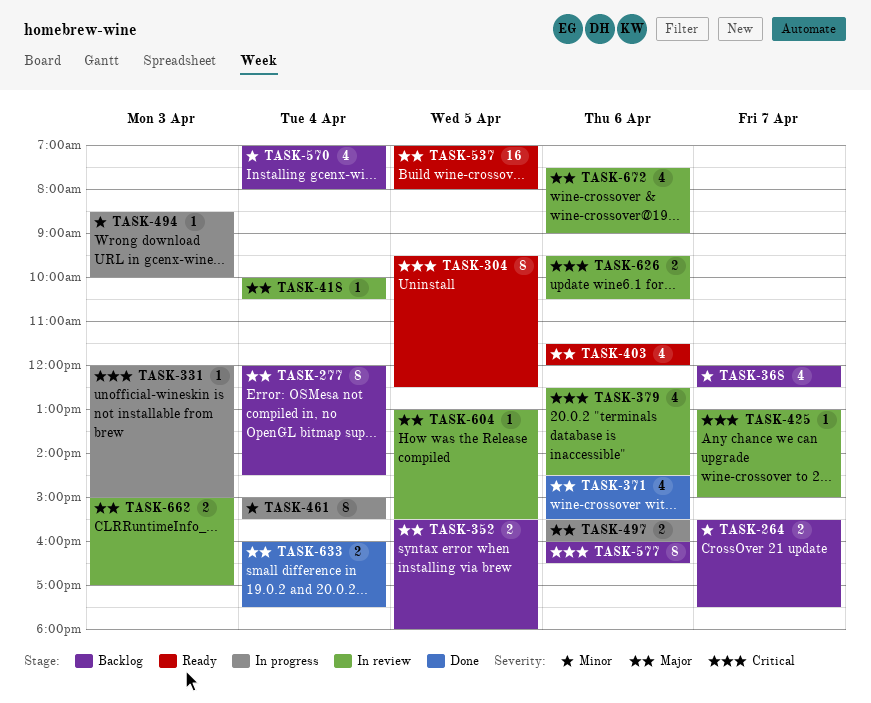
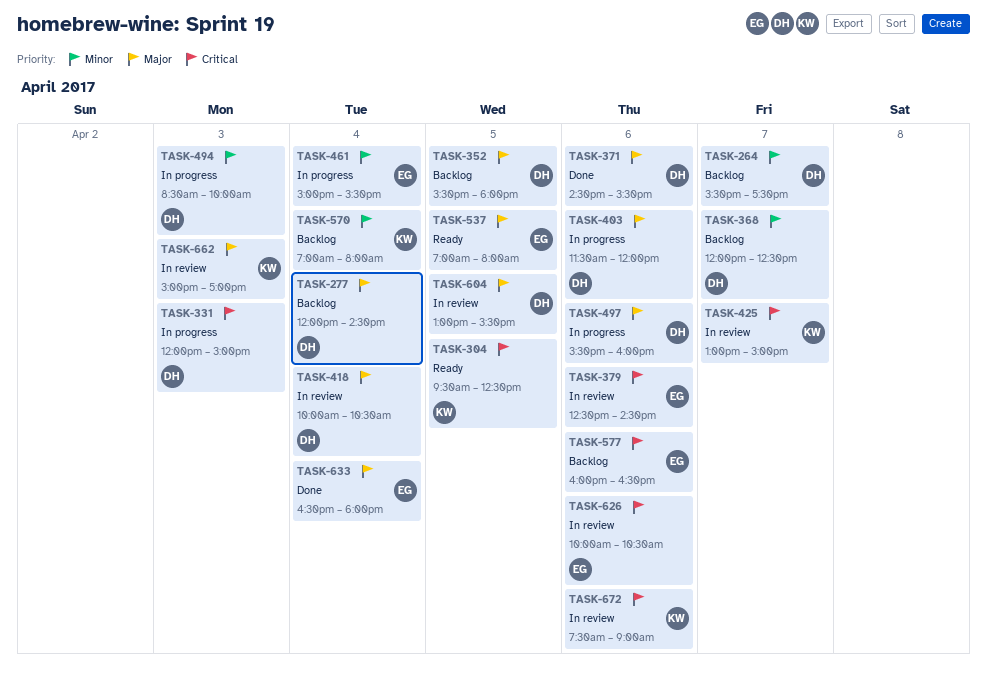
TASK-403, status: Ready -> In progress
TASK-626, begins: 09:30 -> 10:00
TASK-633, begins: 16:00 -> 16:30
TASK-633, ends: 17:30 -> 18:00
TASK-672, priority: Major -> Critical

